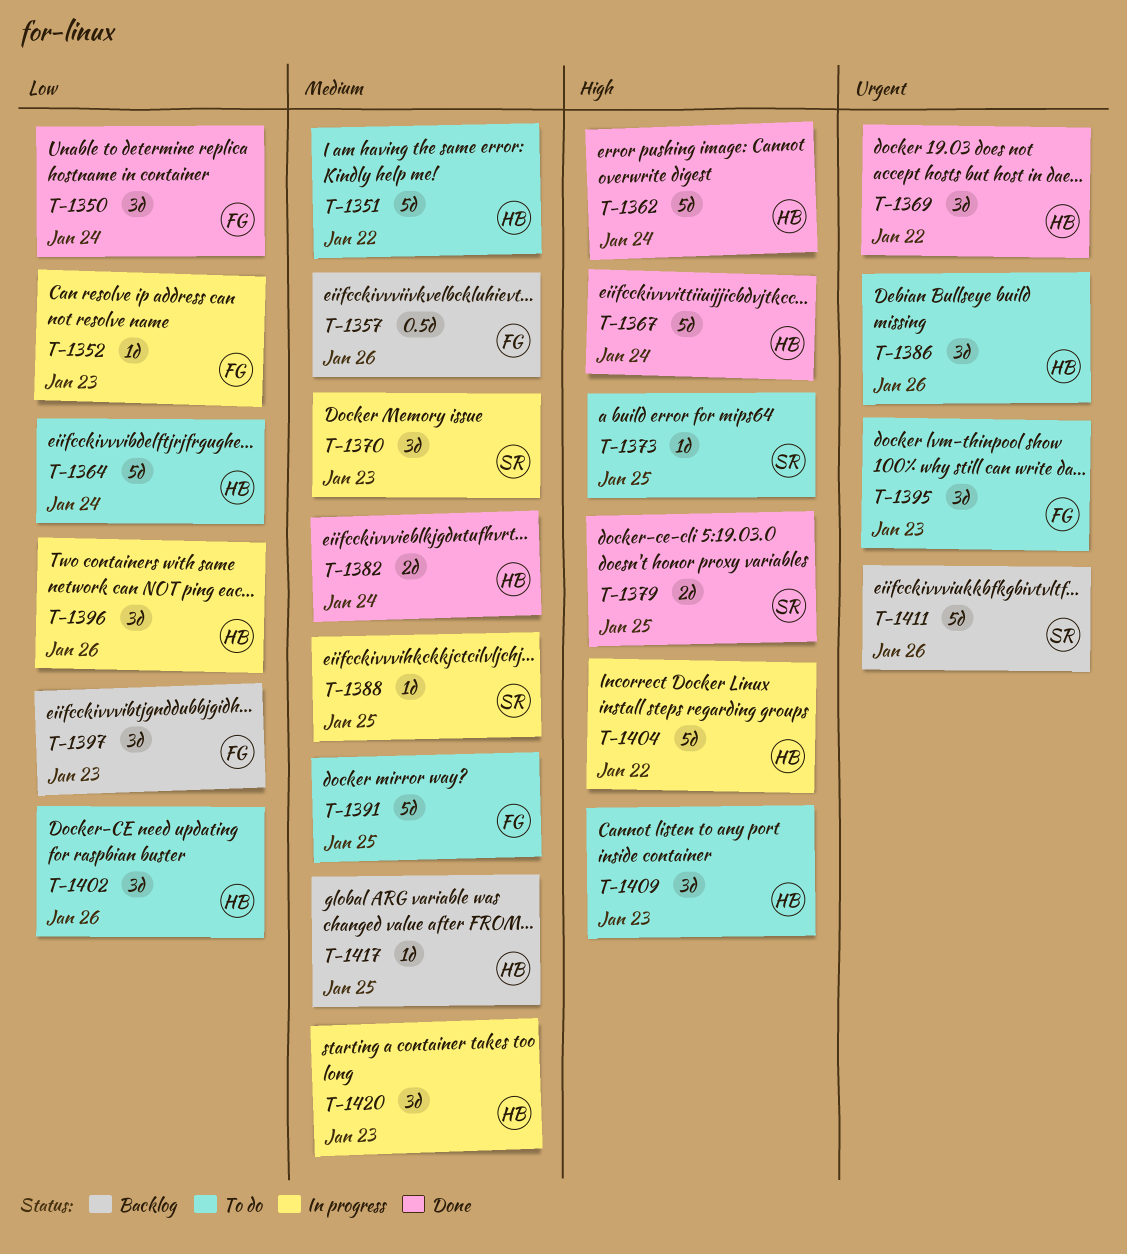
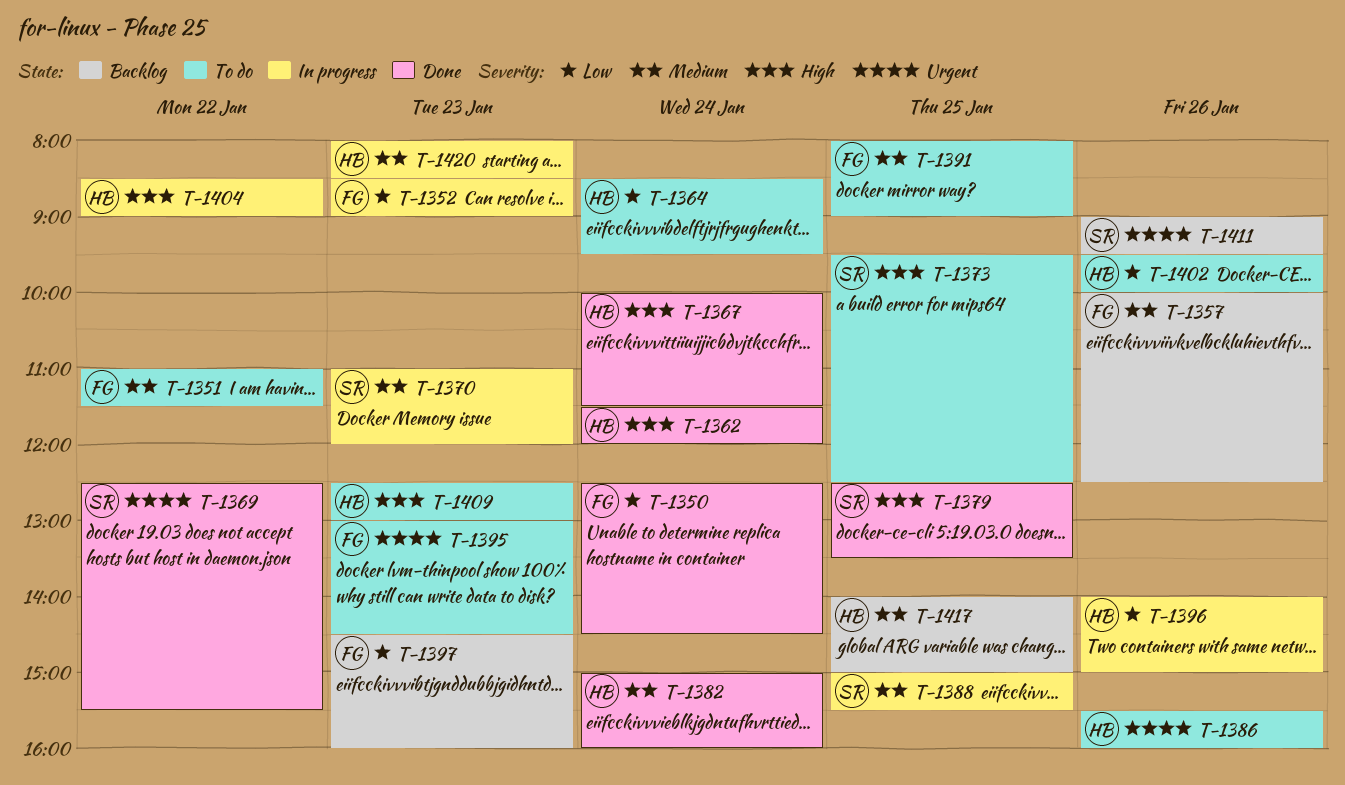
T-1351, owner: HB -> FG
T-1369, owner: HB -> SR

